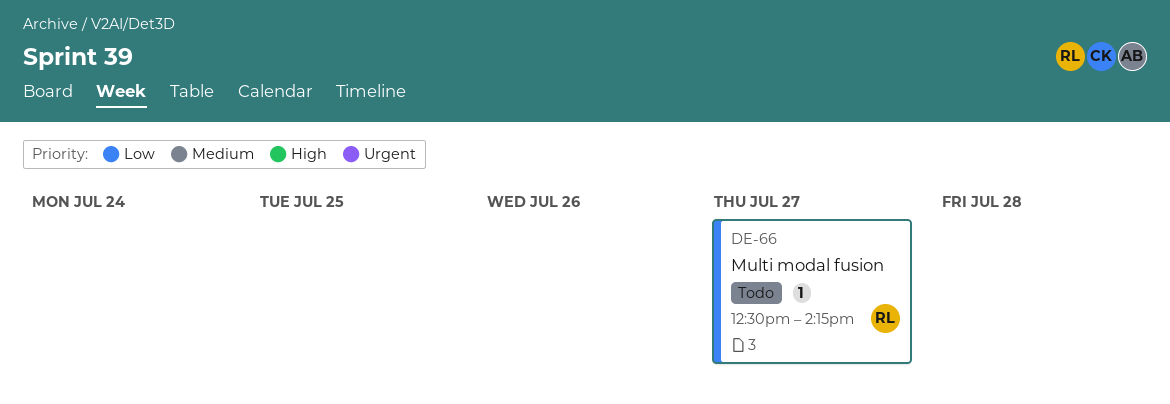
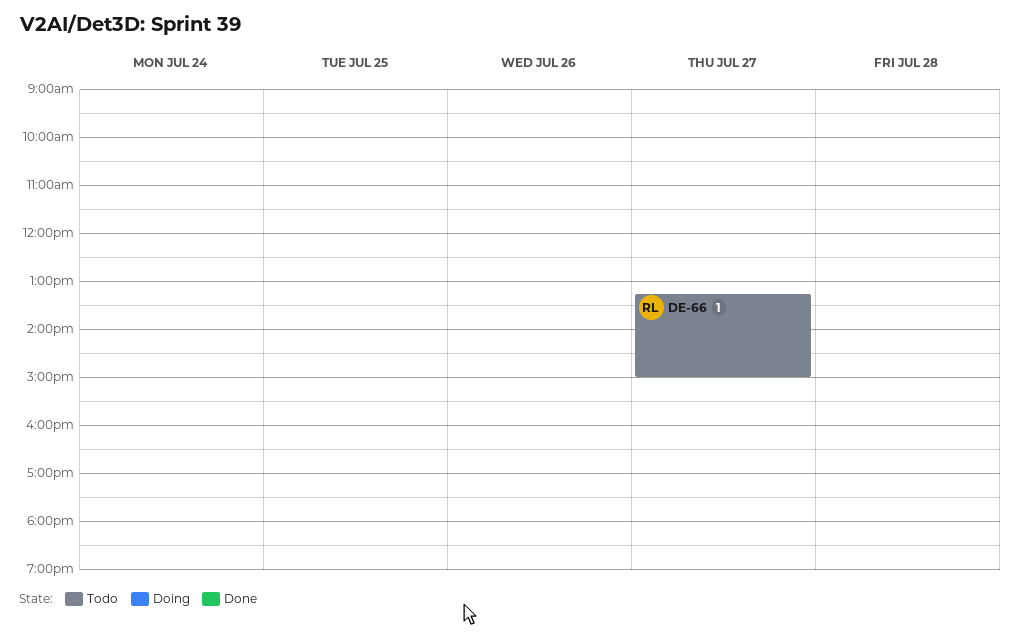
DE-66, begins: 12:30 -> 13:15
DE-66, ends: 14:15 -> 15:00

